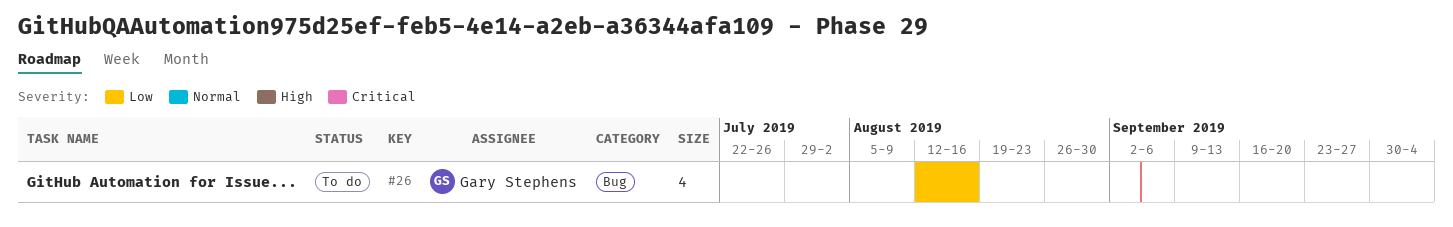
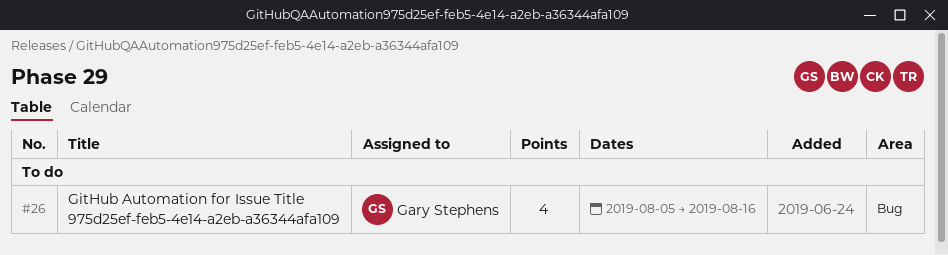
#26, start: Aug 12 -> Aug 5

